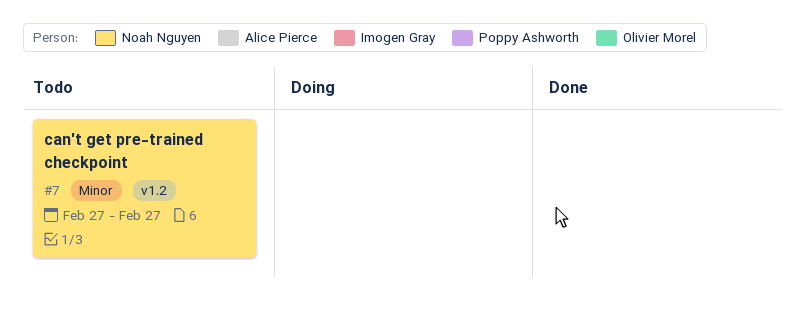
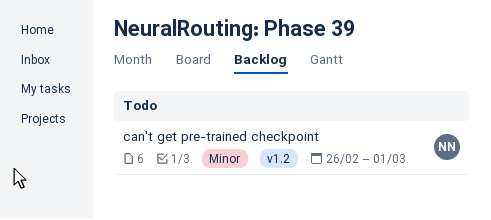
can't get pre-trained checkpoint, start: Feb 27 -> Feb 26
can't get pre-trained checkpoint, due: Feb 27 -> Mar 1

